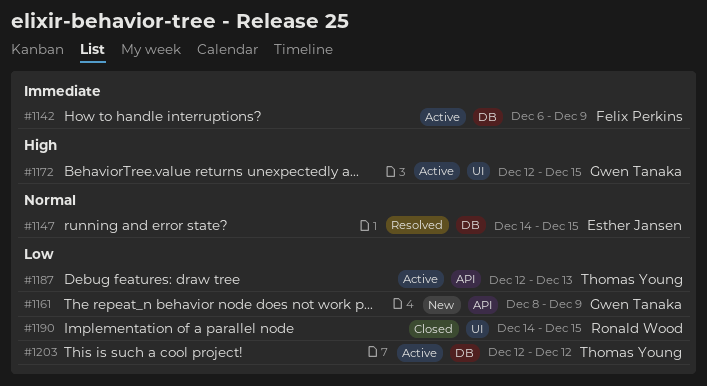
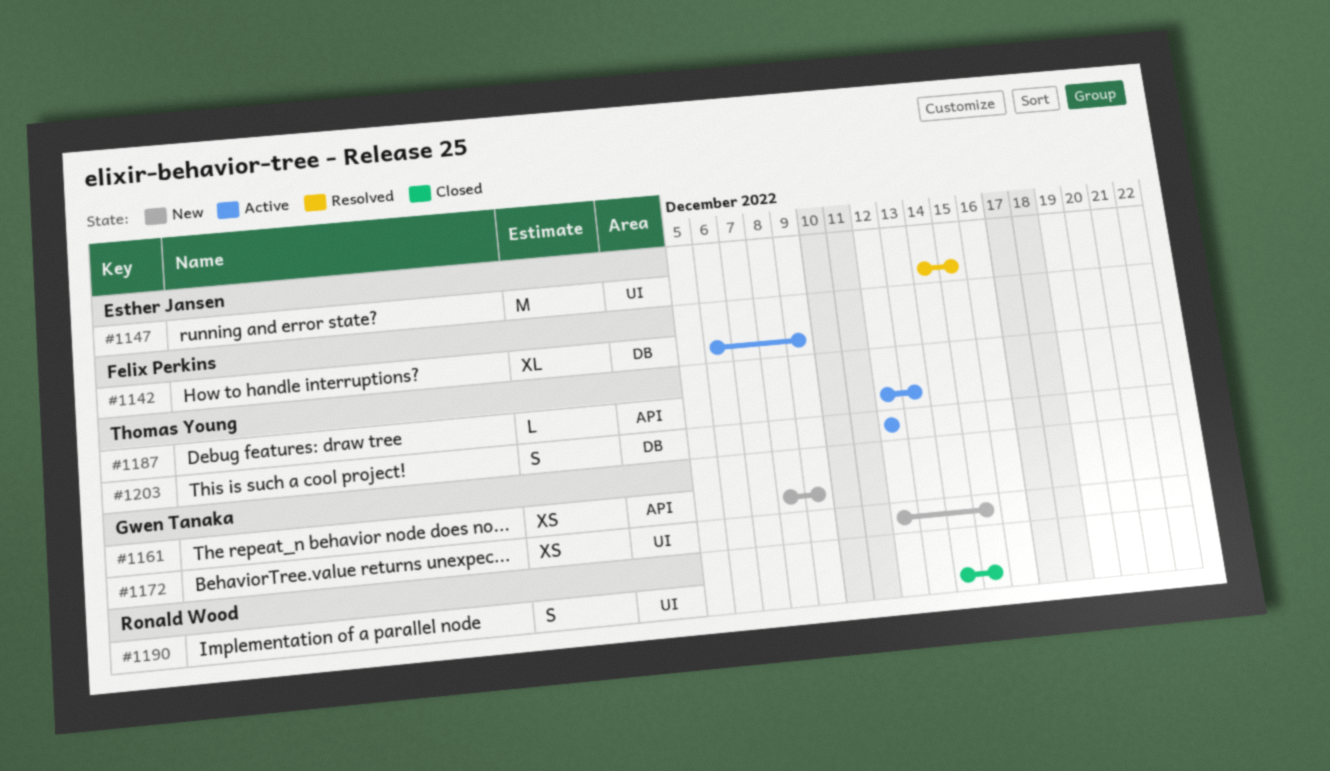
#1147, label: DB -> UI
#1172, status: Active -> New

